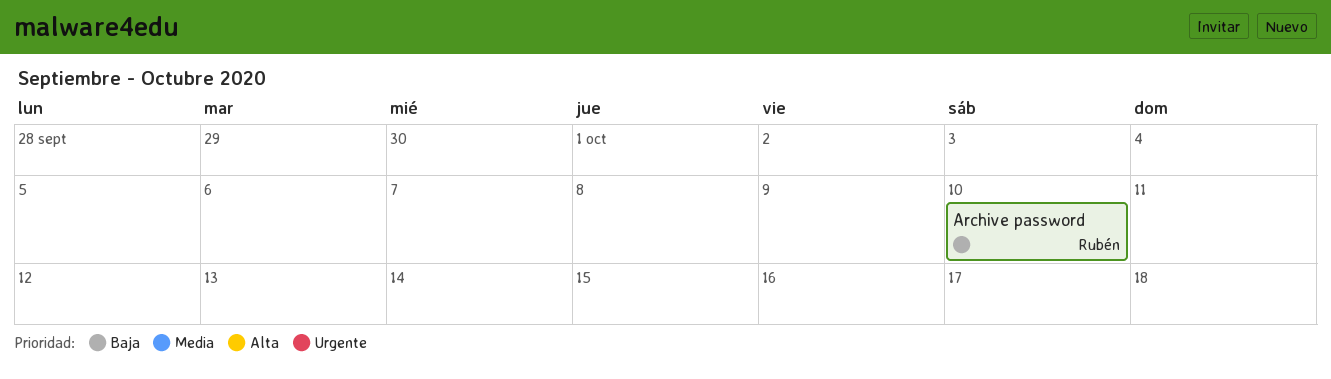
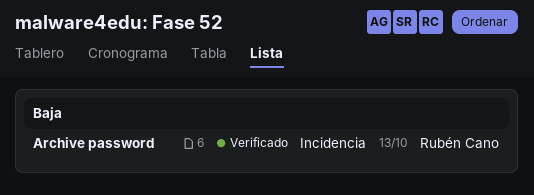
Archive password, due: Oct 10 -> Oct 13

